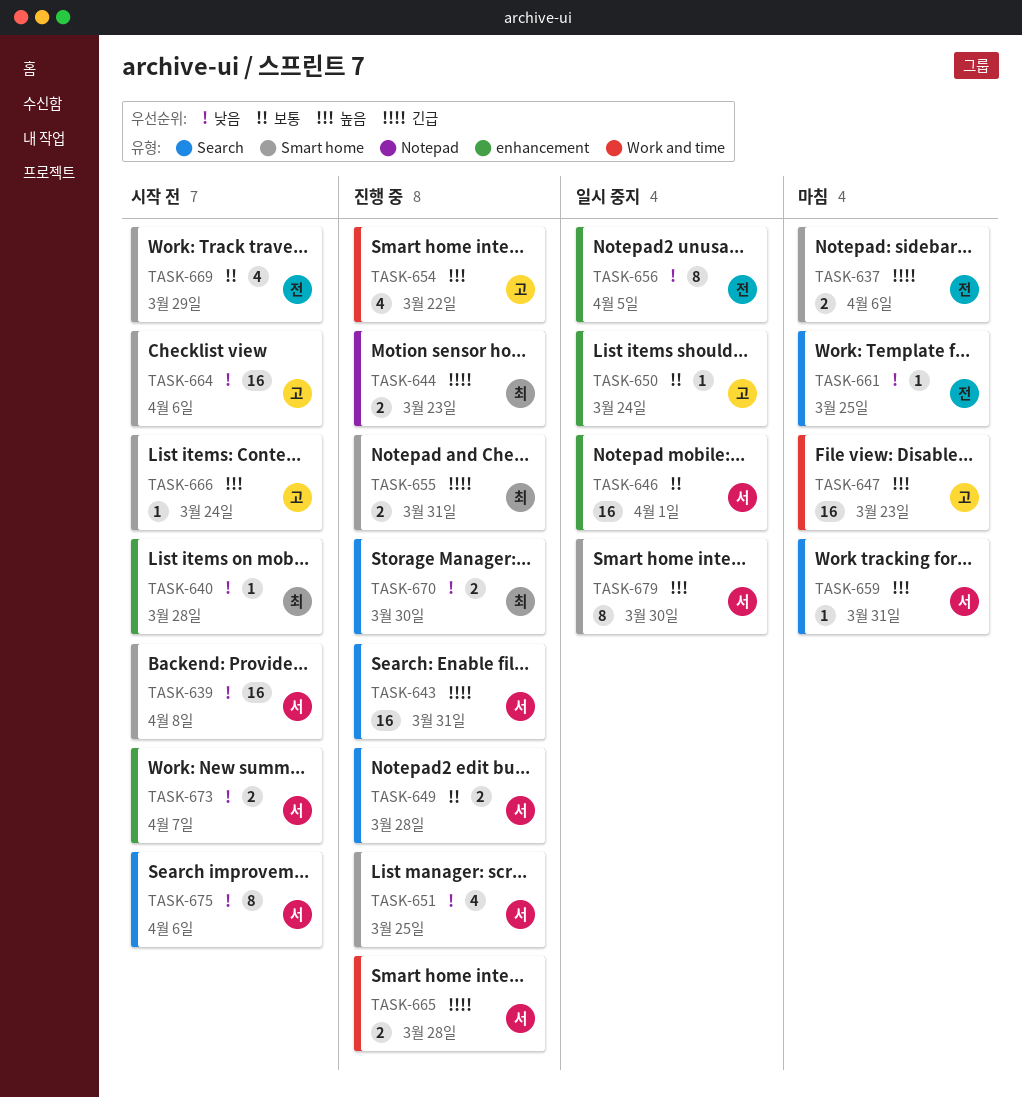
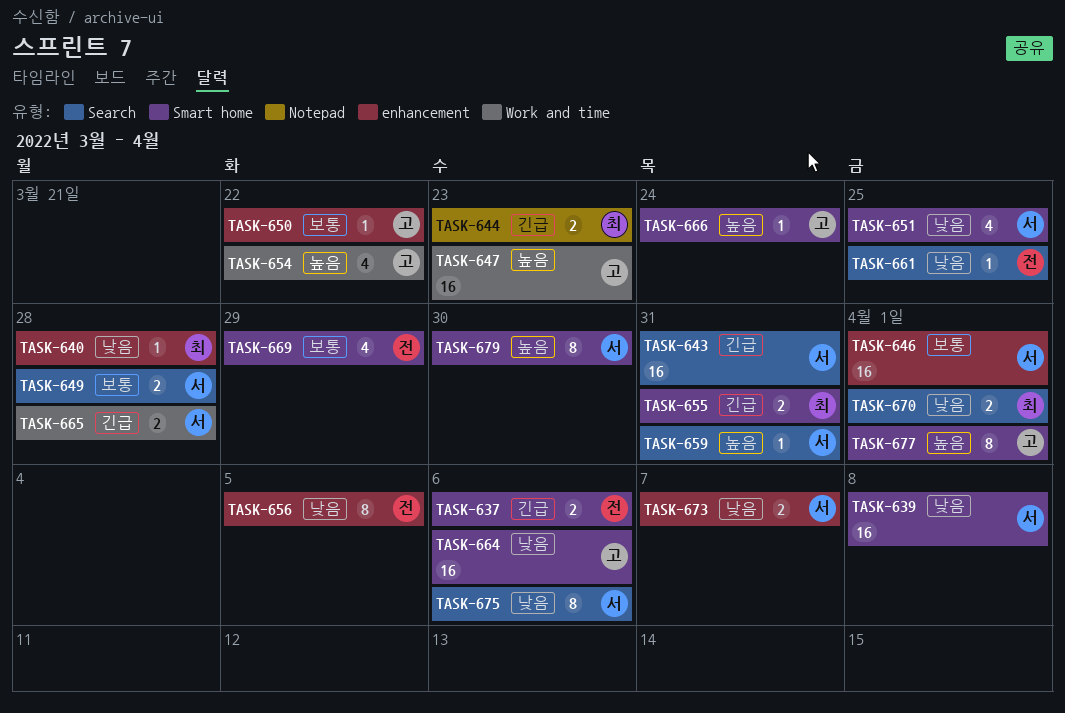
TASK-650, due: Mar 24 -> Mar 22
TASK-670, due: Mar 30 -> Apr 1
TASK-677: none -> present

